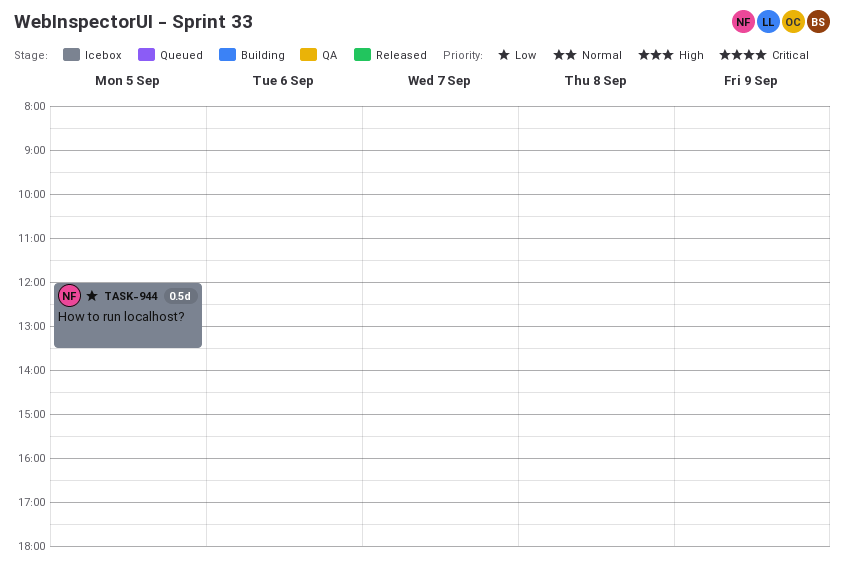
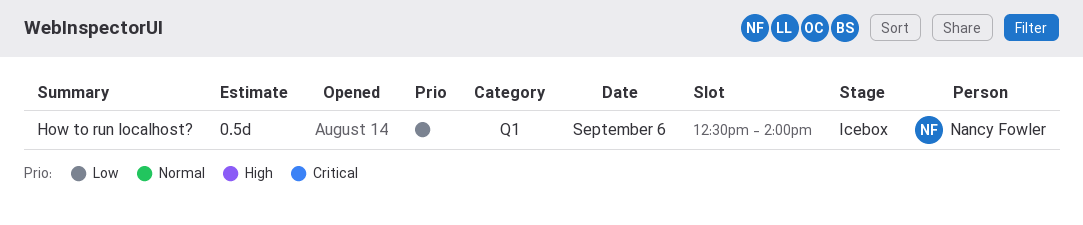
How to run localhost?, day: Sep 5 -> Sep 6
How to run localhost?, begins: 12:00 -> 12:30
How to run localhost?, ends: 13:30 -> 14:00

